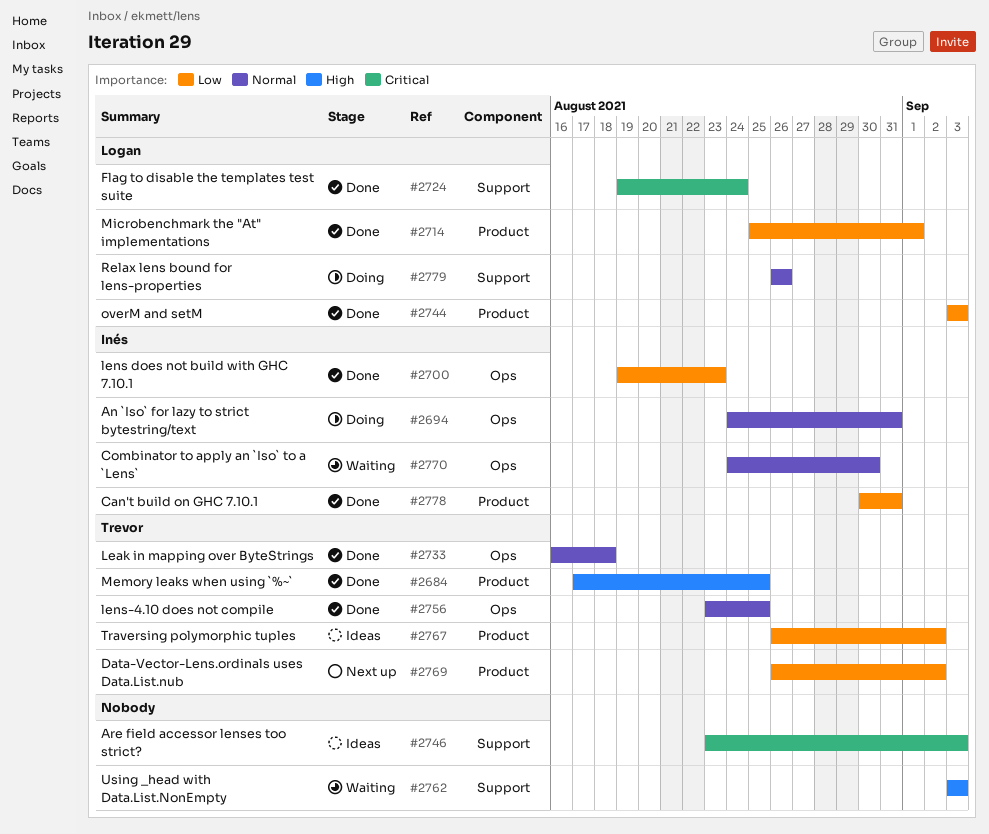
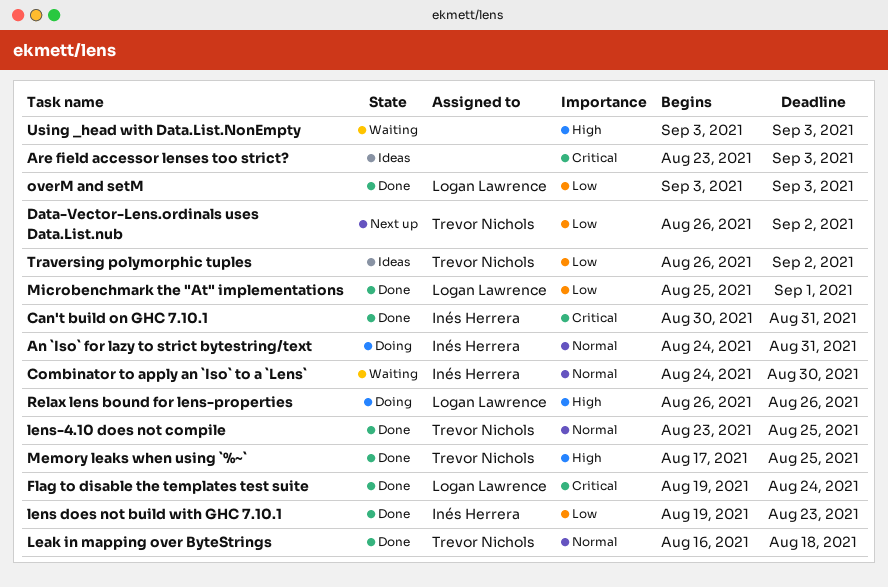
Can't build on GHC 7.10.1, priority: Low -> Critical
Relax lens bound for lens-properties, priority: Normal -> High

